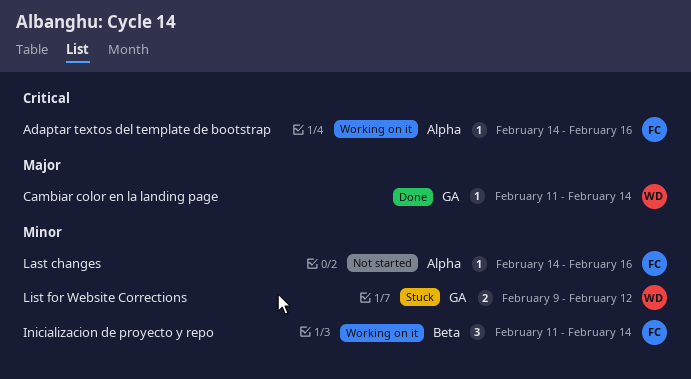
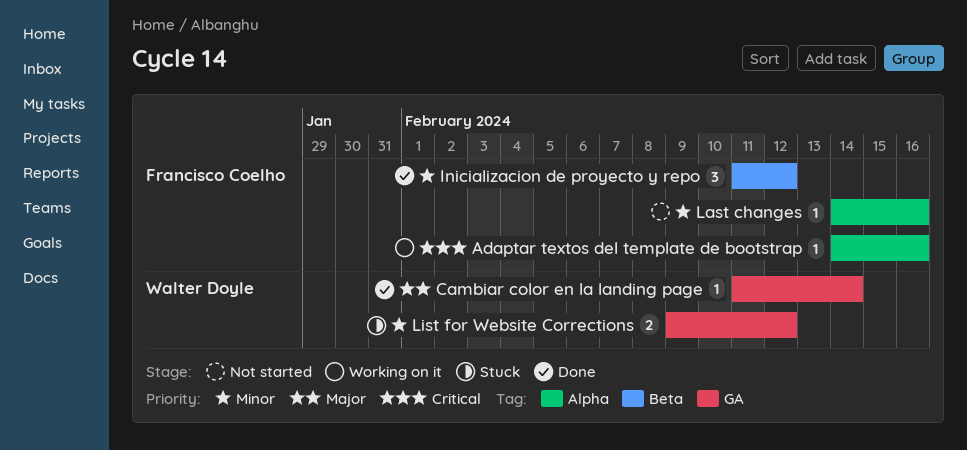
Inicializacion de proyecto y repo, status: Working on it -> Done
Inicializacion de proyecto y repo, due: Feb 14 -> Feb 12

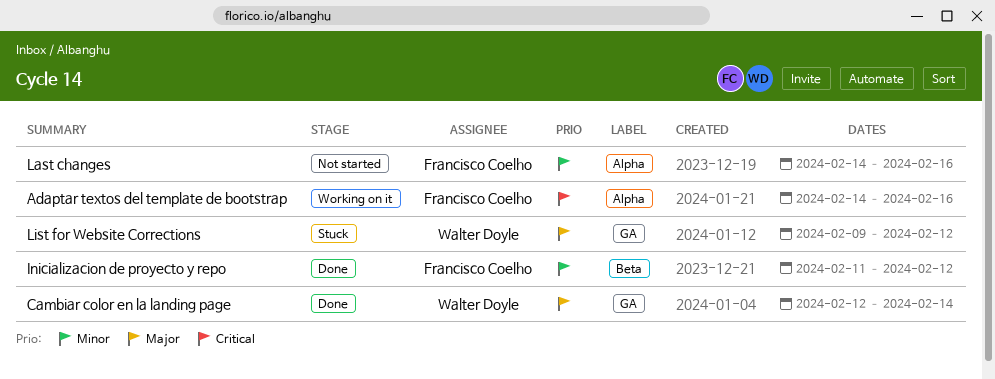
Cambiar color en la landing page, start: Feb 11 -> Feb 12
List for Website Corrections, priority: Minor -> Major

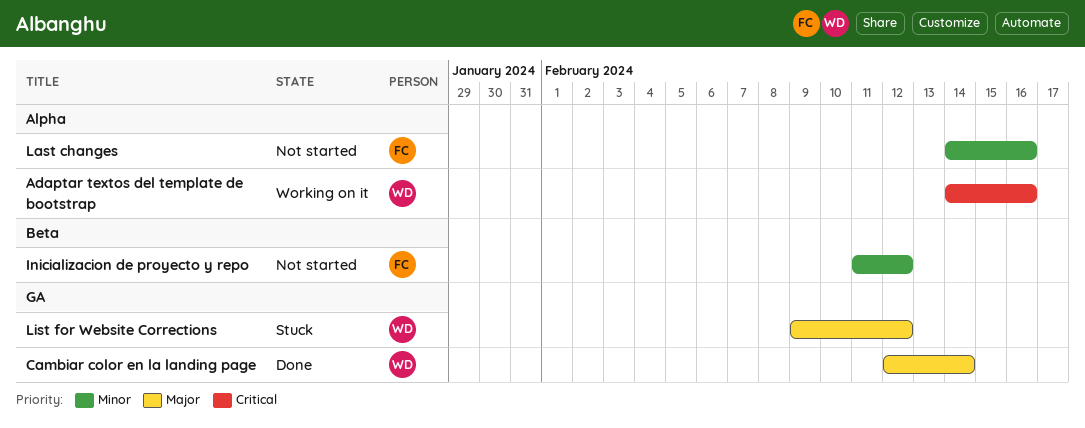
Adaptar textos del template de bootstrap, owner: Francisco Coelho -> Walter Doyle
Inicializacion de proyecto y repo, status: Done -> Not started

